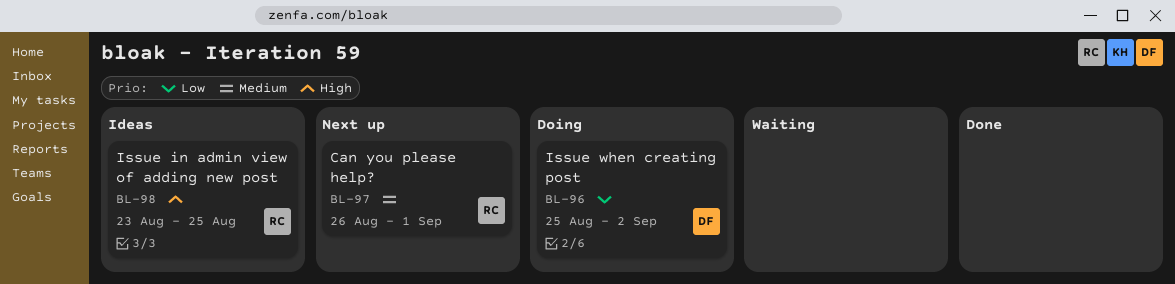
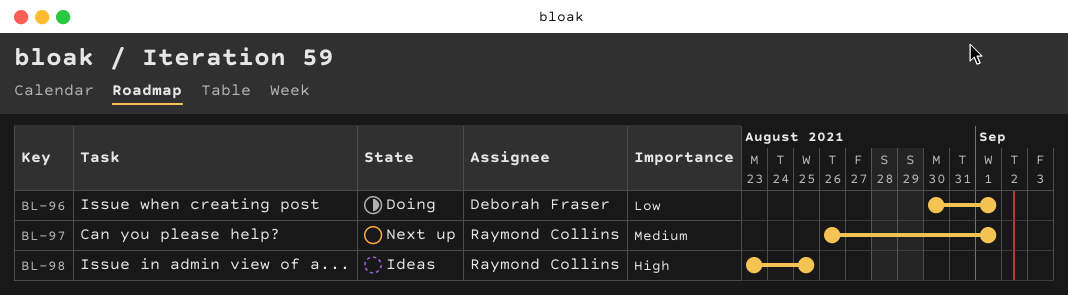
BL-96, start: Aug 25 -> Aug 30
BL-96, due: Sep 2 -> Sep 1

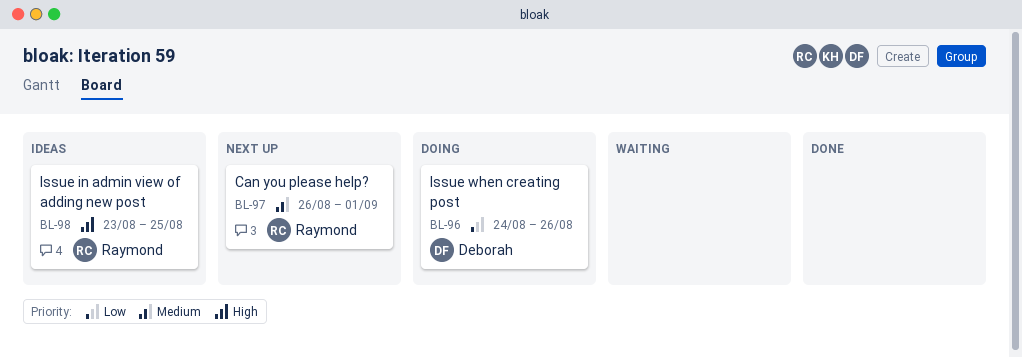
BL-96, start: Aug 30 -> Aug 24
BL-96, due: Sep 1 -> Aug 26

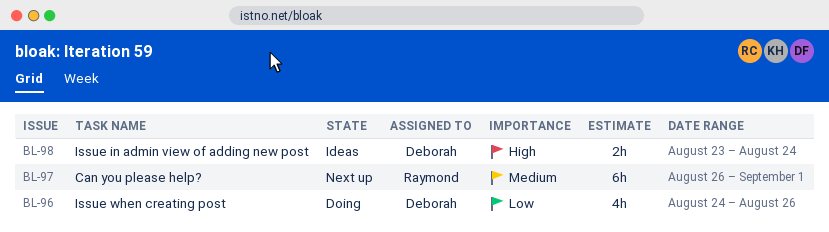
BL-98, owner: Raymond -> Deborah
BL-98, due: Aug 25 -> Aug 24

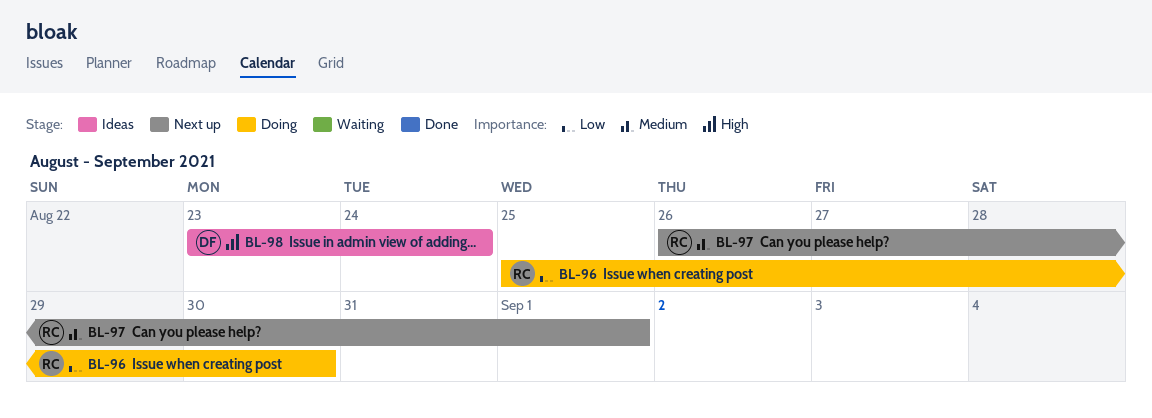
BL-96, owner: Deborah -> Raymond
BL-96, start: Aug 24 -> Aug 25
BL-96, due: Aug 26 -> Aug 30

